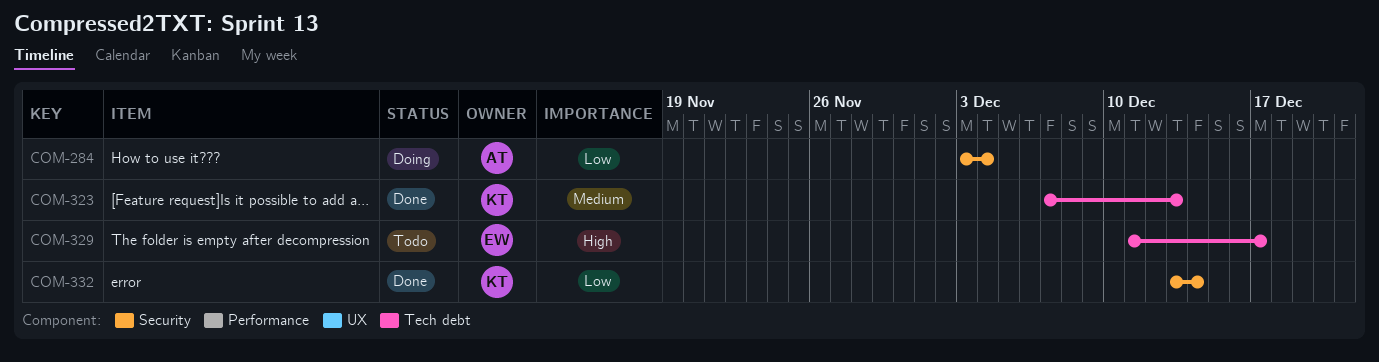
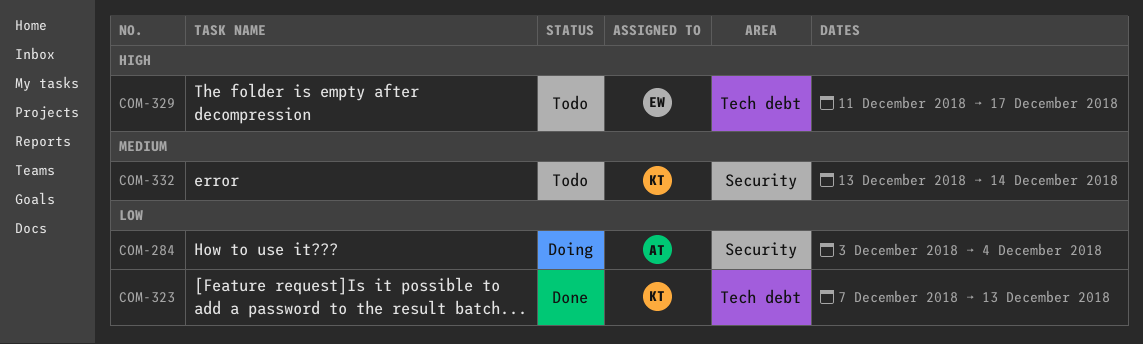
COM-323, priority: Medium -> Low
COM-332, status: Done -> Todo
COM-332, priority: Low -> Medium

